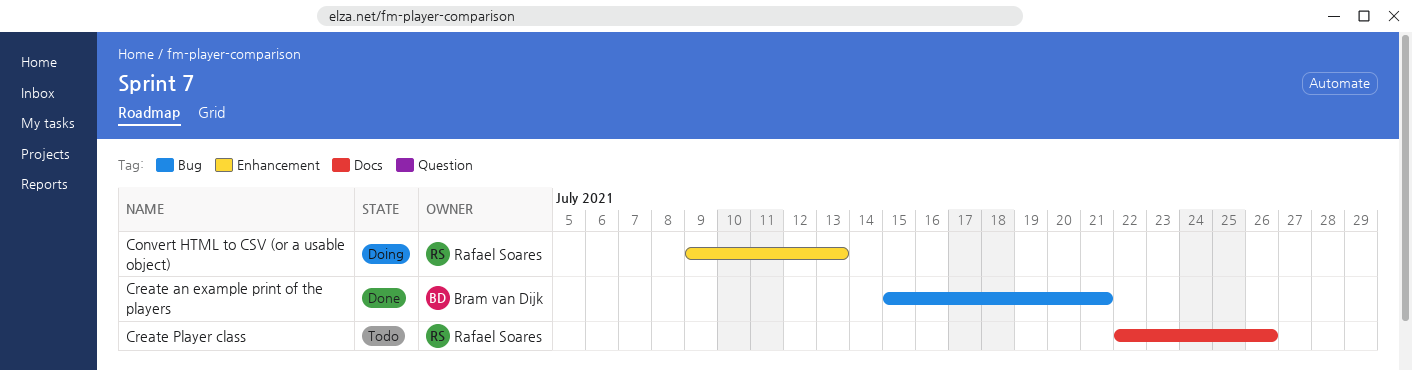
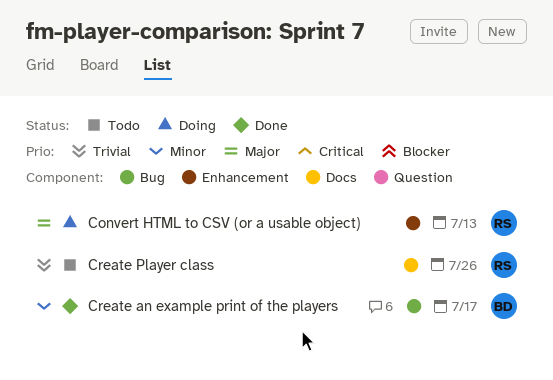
Create an example print of the players, due: Jul 21 -> Jul 17

